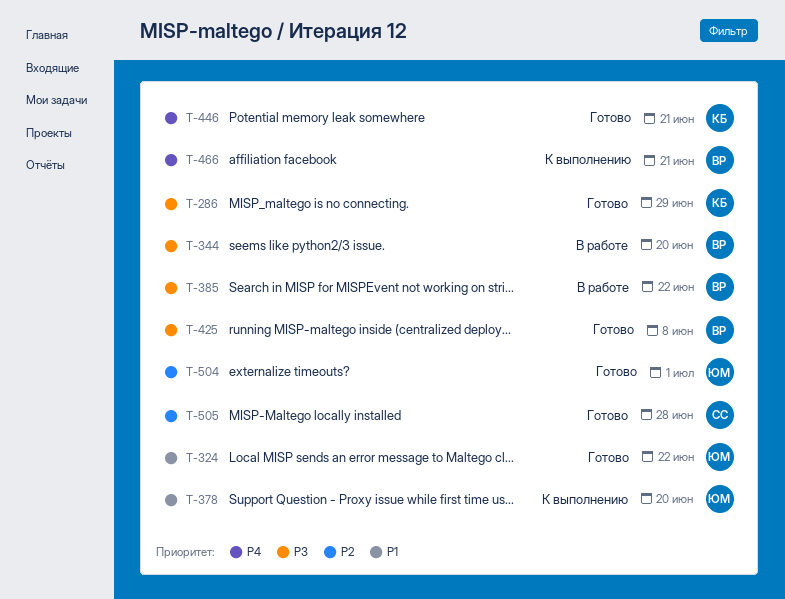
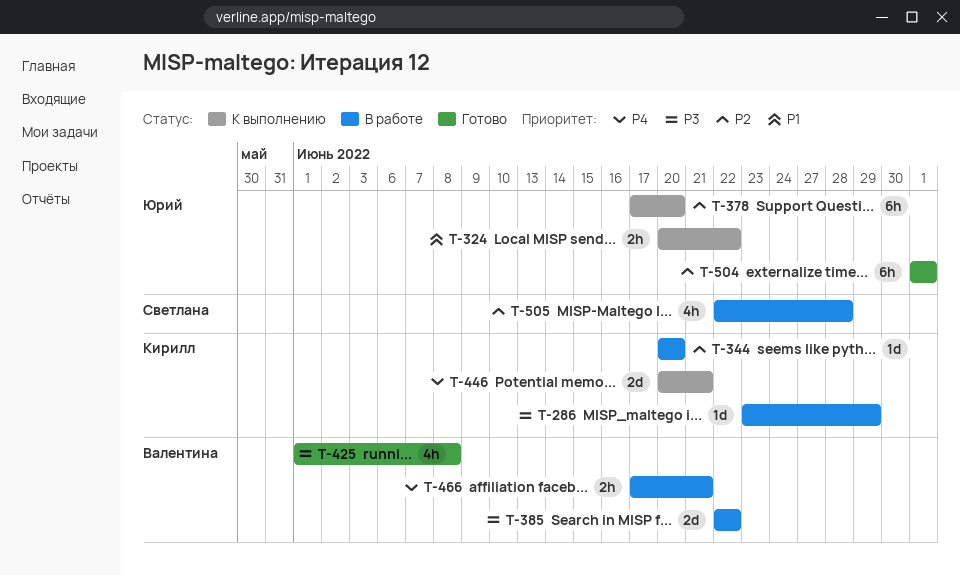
T-286, status: Готово -> В работе
T-324, status: Готово -> К выполнению
T-344, owner: Валентина -> Кирилл
T-344, priority: P3 -> P2
T-378, priority: P1 -> P2
T-446, status: Готово -> К выполнению
T-466, status: К выполнению -> В работе
T-505, status: Готово -> В работе

